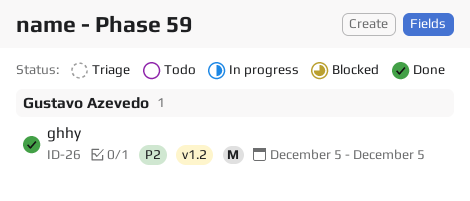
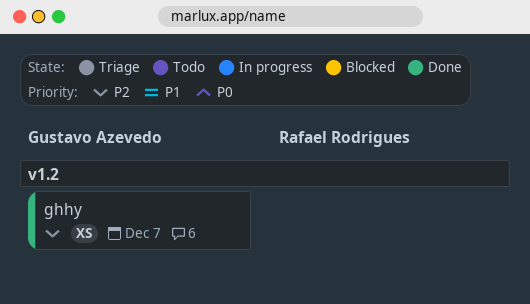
ghhy, estimate: M -> XS
ghhy, due: Dec 5 -> Dec 7

